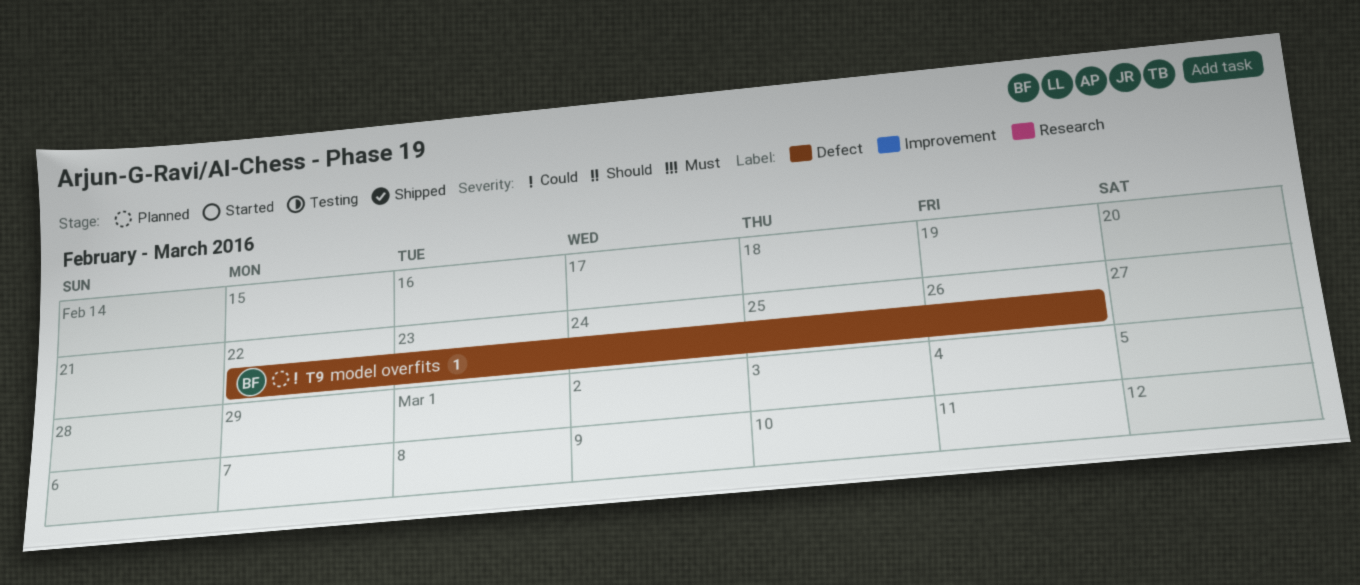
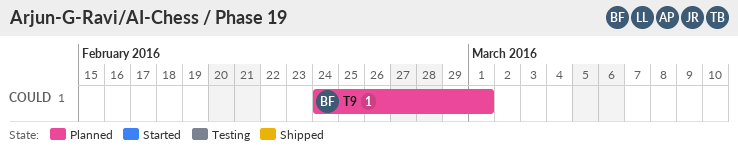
T9, start: Feb 22 -> Feb 24
T9, due: Feb 26 -> Mar 1

